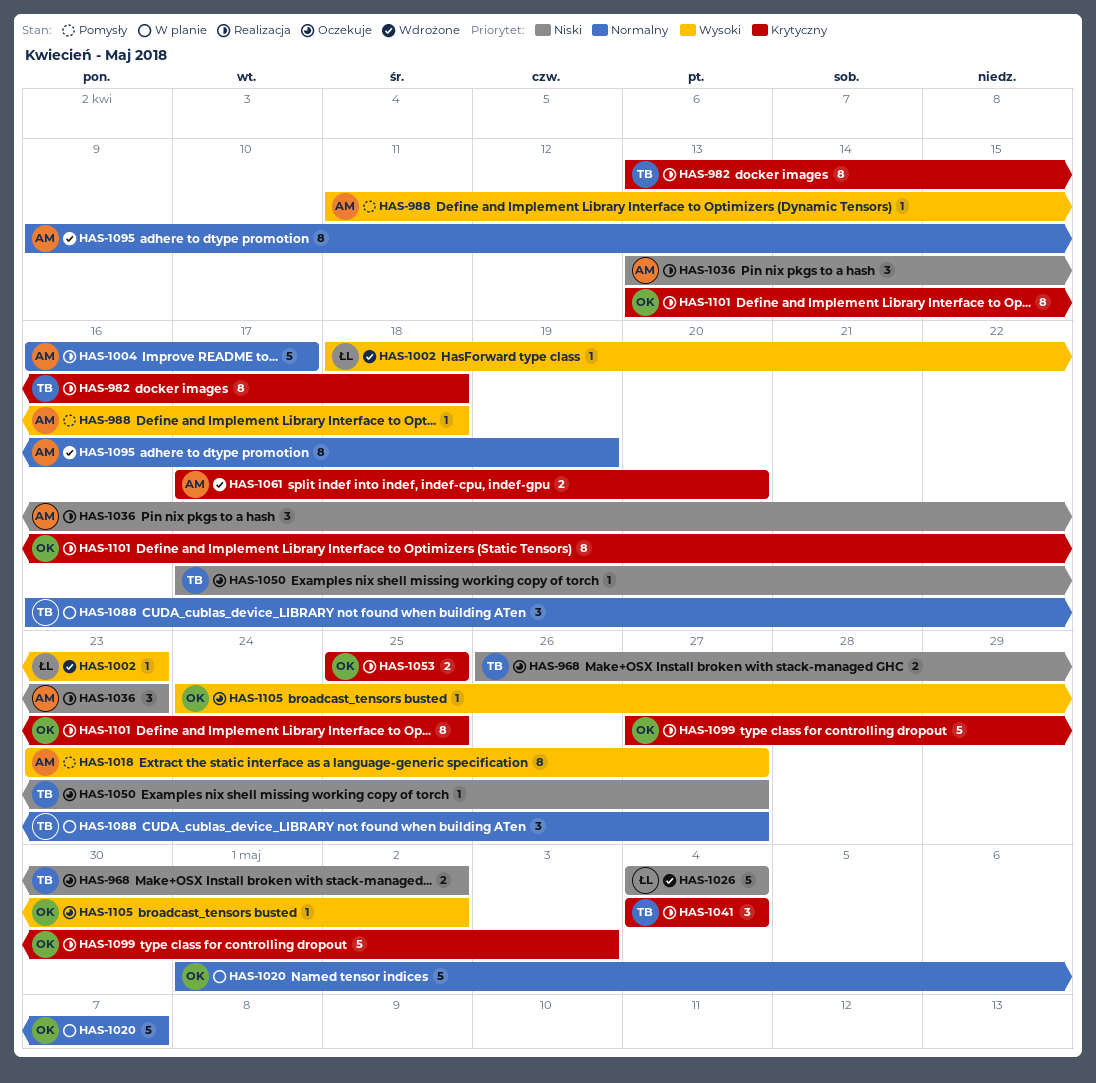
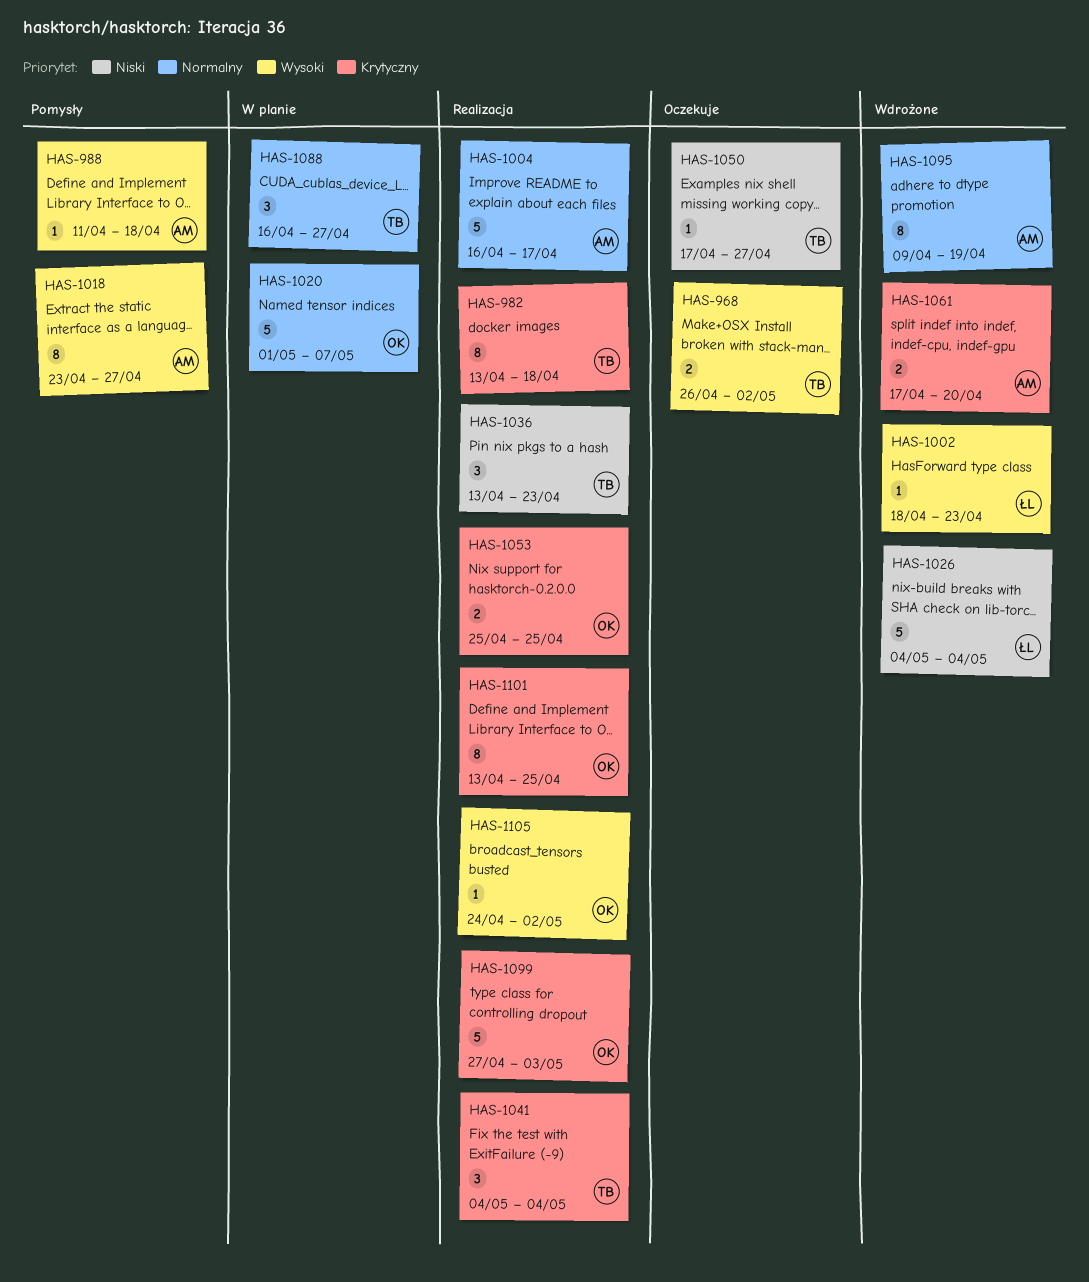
HAS-968, priority: Niski -> Wysoki
HAS-1036, owner: AM -> TB
HAS-1105, status: Oczekuje -> Realizacja

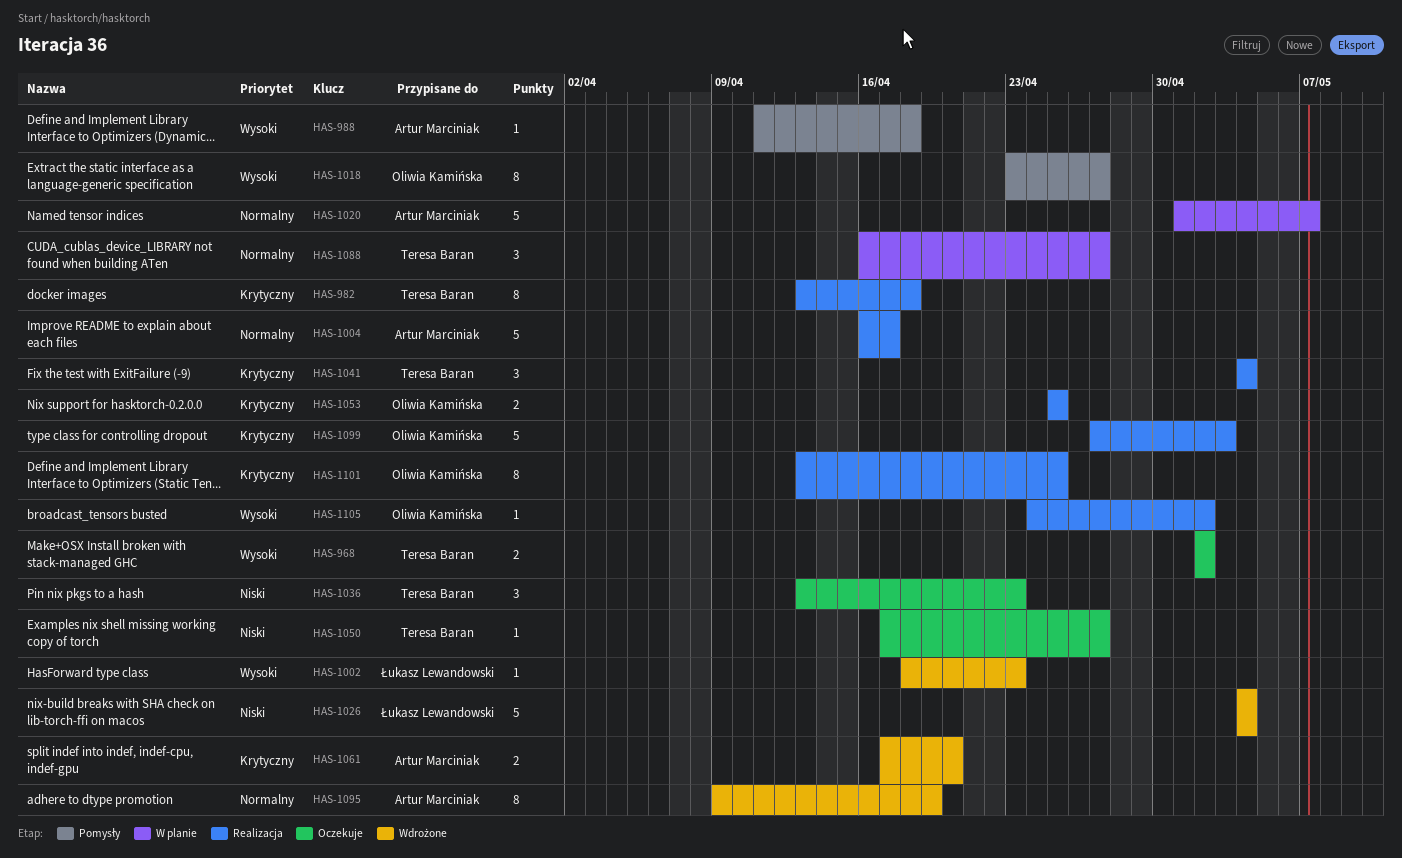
HAS-968, start: Apr 26 -> May 2
HAS-1018, owner: Artur Marciniak -> Oliwia Kamińska
HAS-1020, owner: Oliwia Kamińska -> Artur Marciniak
HAS-1036, status: Realizacja -> Oczekuje

